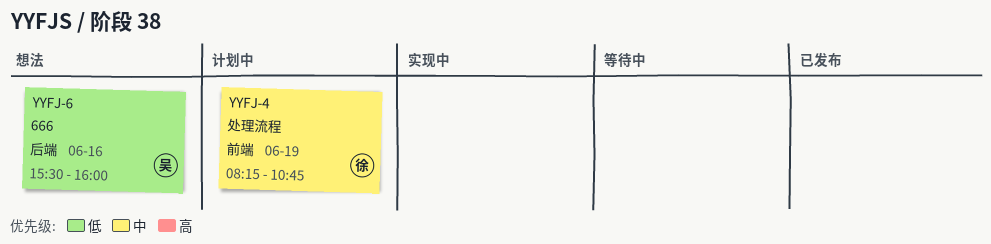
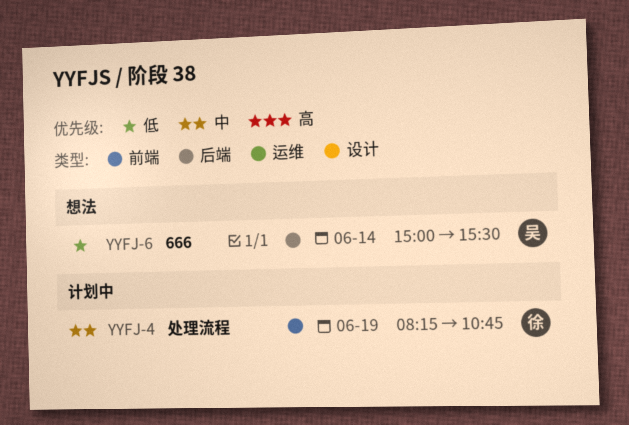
YYFJ-6, day: Jun 16 -> Jun 14
YYFJ-6, begins: 15:30 -> 15:00
YYFJ-6, ends: 16:00 -> 15:30

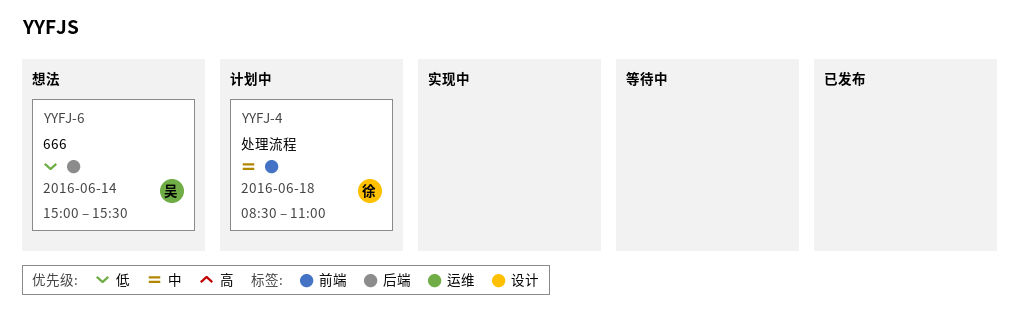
YYFJ-4, day: Jun 19 -> Jun 18
YYFJ-4, begins: 08:15 -> 08:30
YYFJ-4, ends: 10:45 -> 11:00

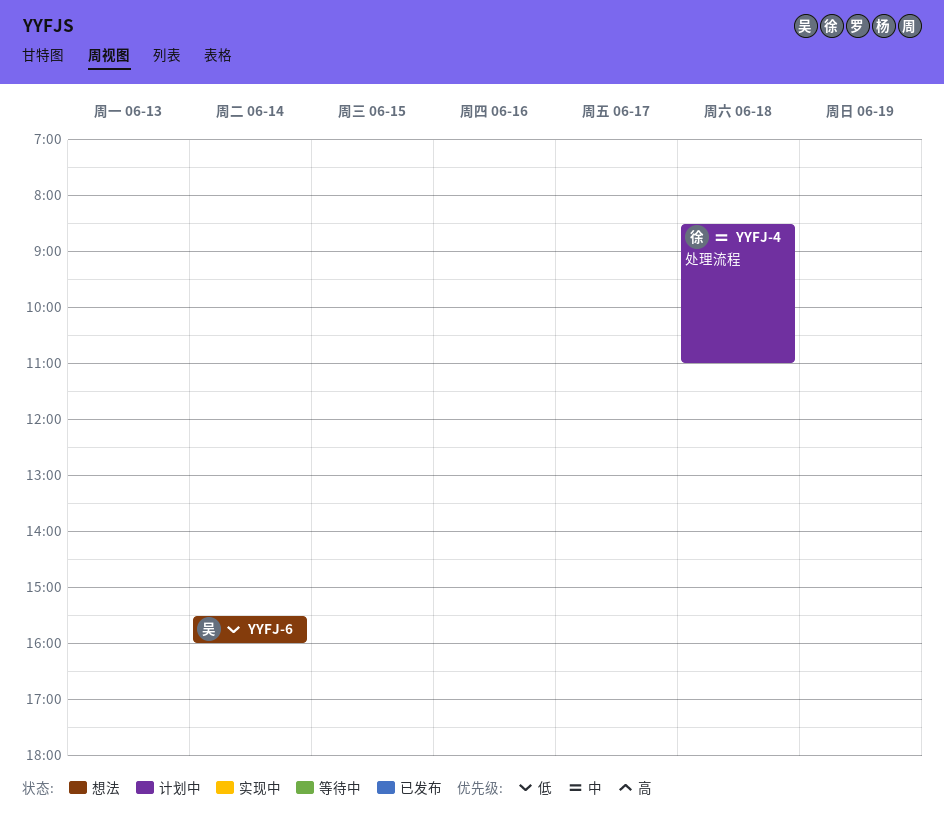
YYFJ-6, begins: 15:00 -> 15:30
YYFJ-6, ends: 15:30 -> 16:00

